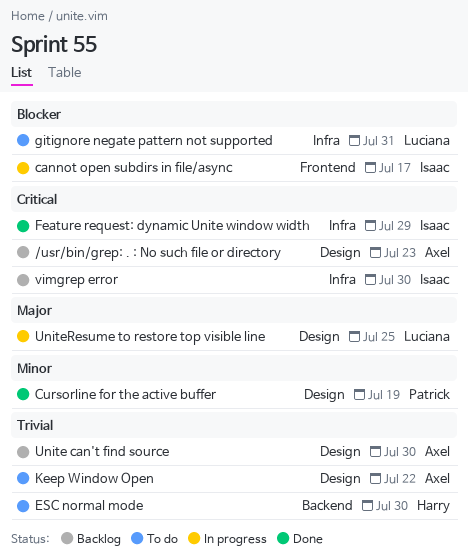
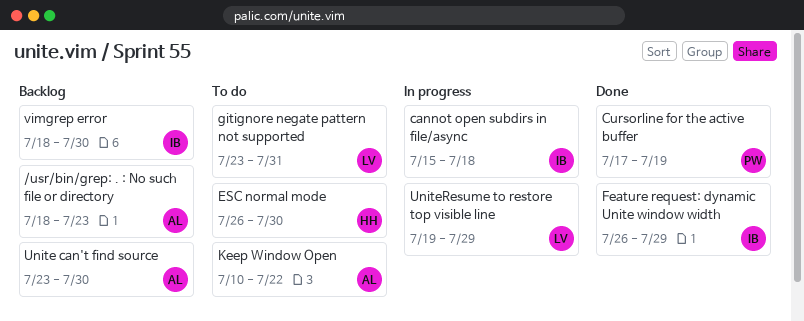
cannot open subdirs in file/async, due: Jul 17 -> Jul 18
UniteResume to restore top visible line, due: Jul 25 -> Jul 29

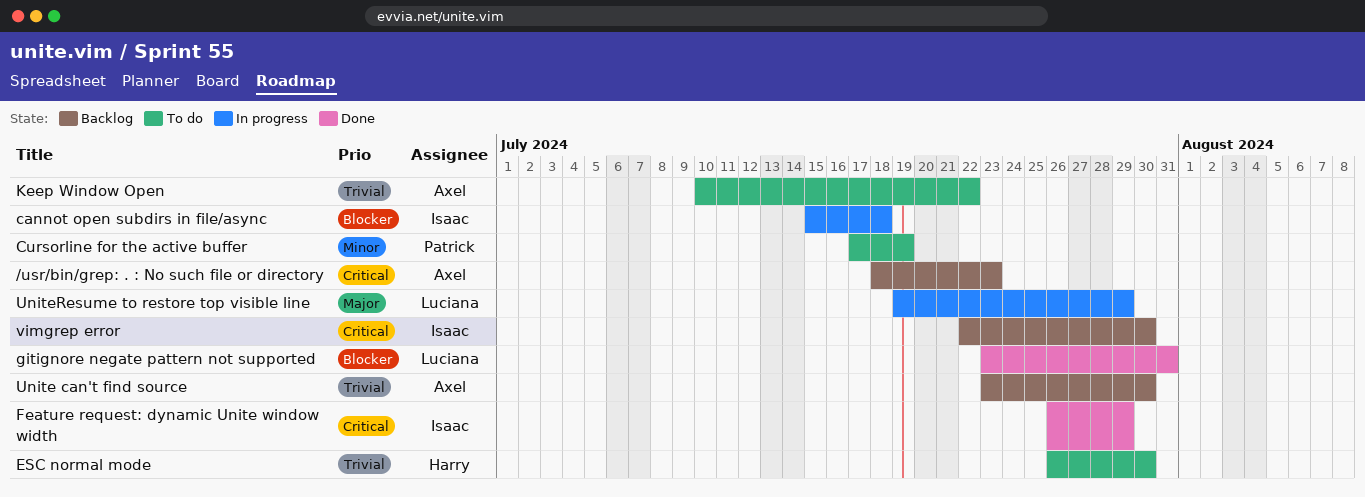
Cursorline for the active buffer, status: Done -> To do
gitignore negate pattern not supported, status: To do -> Done
vimgrep error, start: Jul 18 -> Jul 22

